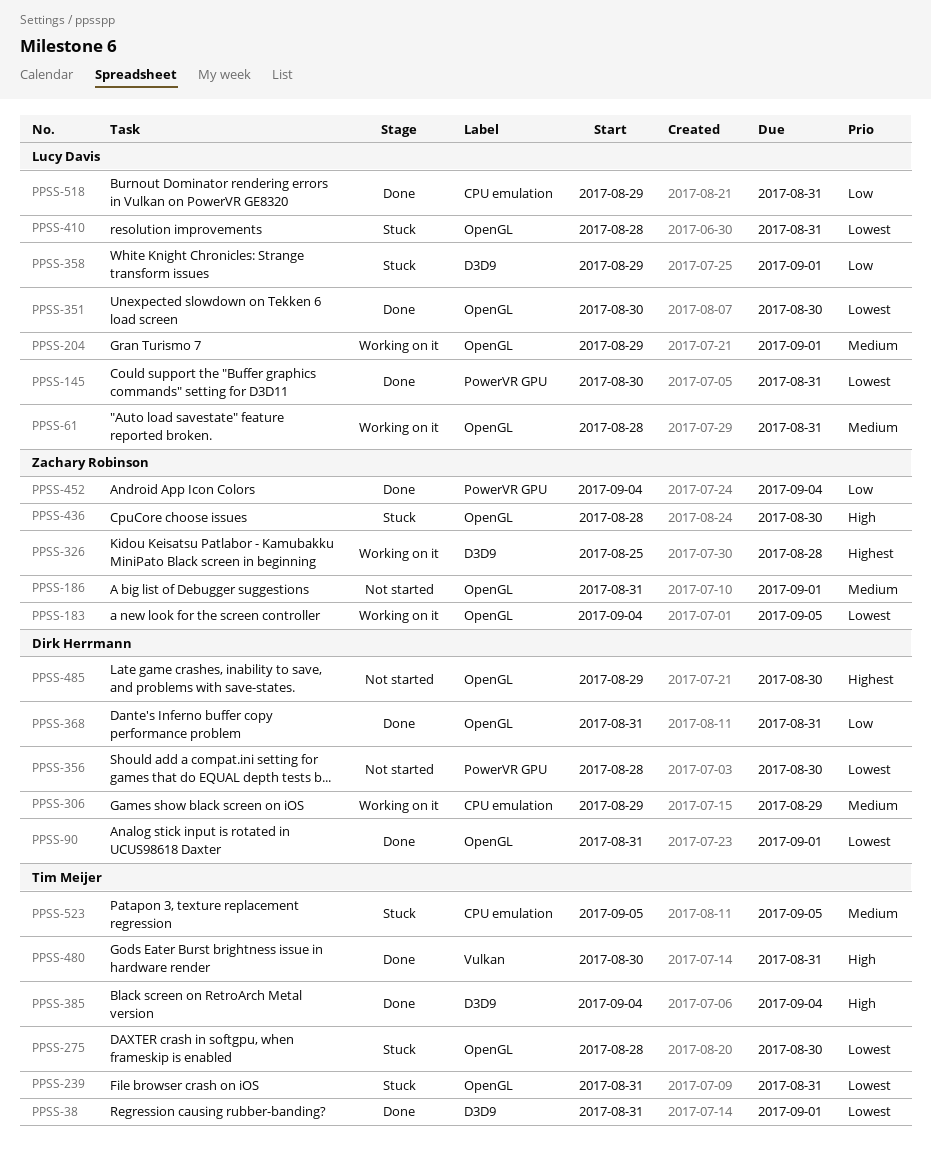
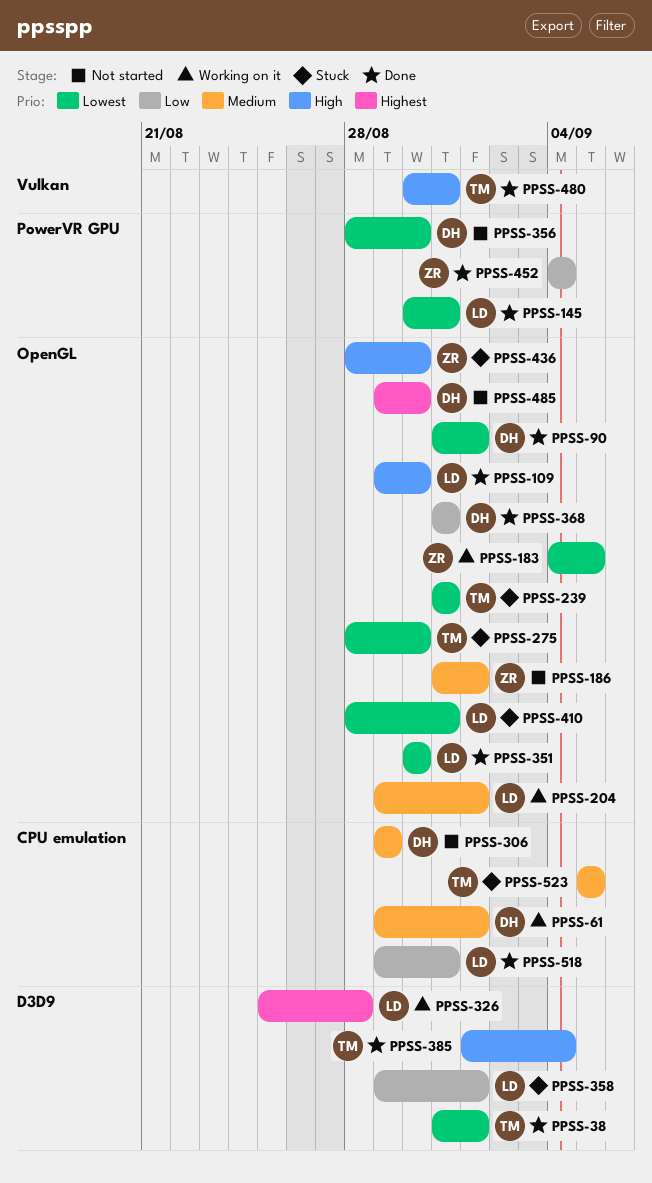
PPSS-61, owner: Lucy Davis -> Dirk Herrmann
PPSS-61, label: OpenGL -> CPU emulation
PPSS-61, start: Aug 28 -> Aug 29
PPSS-61, due: Aug 31 -> Sep 1
PPSS-109: none -> present
PPSS-306, status: Working on it -> Not started
PPSS-326, owner: Zachary Robinson -> Lucy Davis
PPSS-385, start: Sep 4 -> Sep 1

